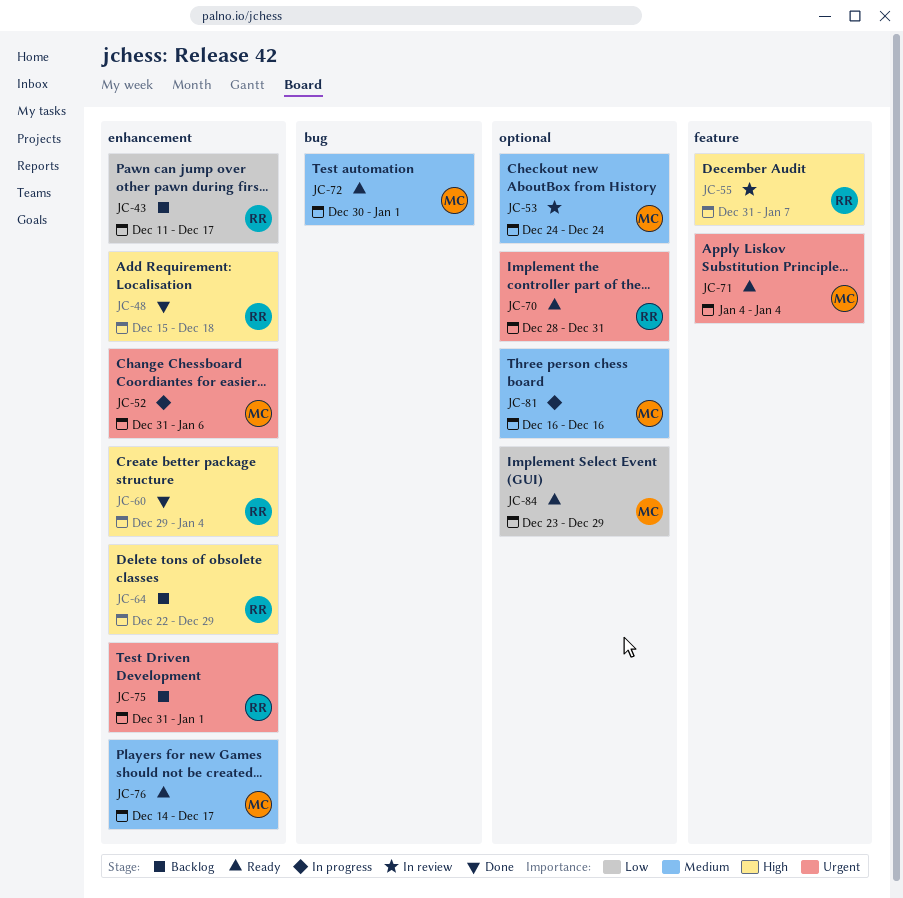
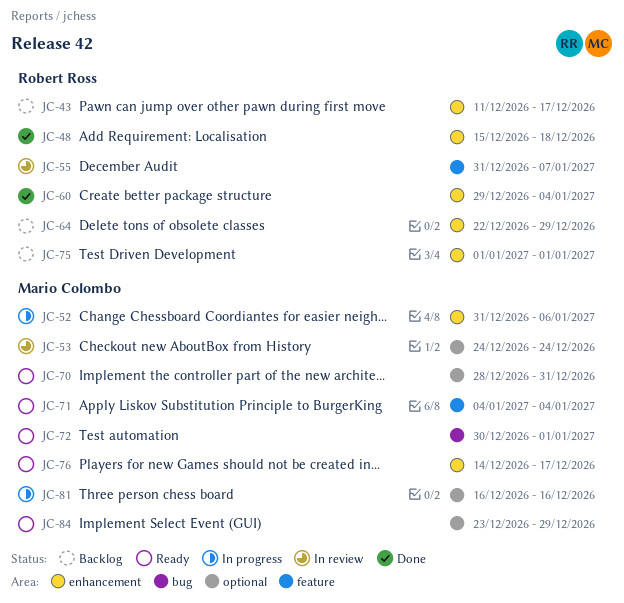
JC-70, owner: Robert Ross -> Mario Colombo
JC-75, start: Dec 31 -> Jan 1

